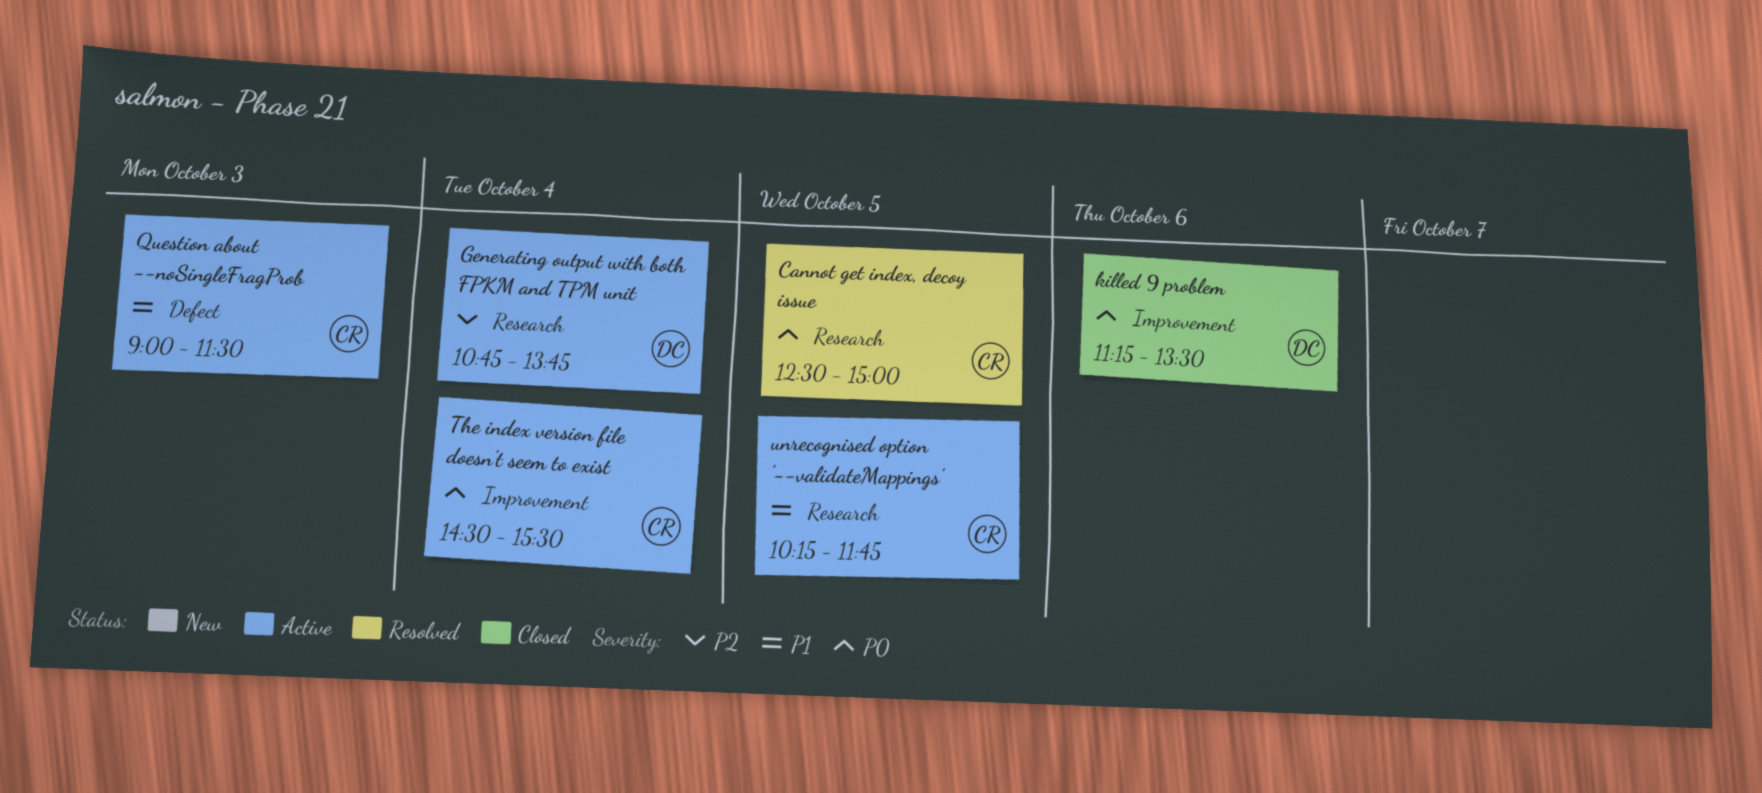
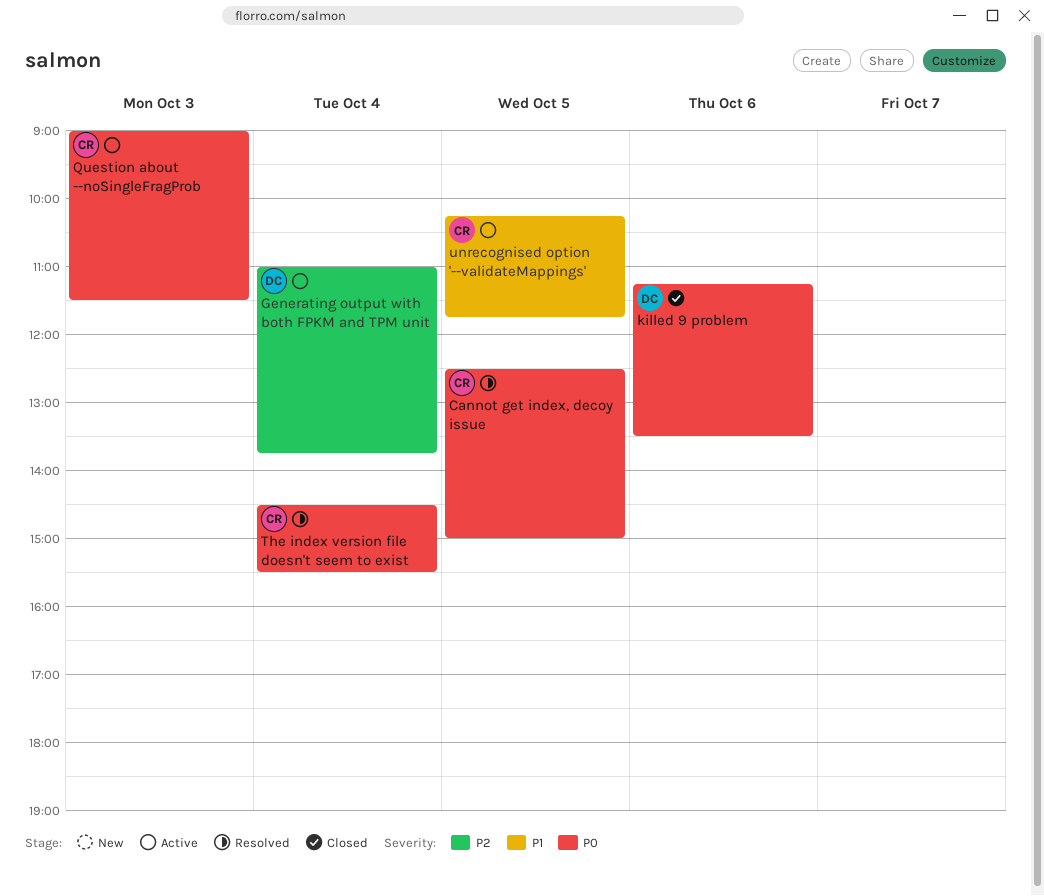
Generating output with both FPKM and TPM unit, begins: 10:45 -> 11:00
Question about --noSingleFragProb, priority: P1 -> P0
The index version file doesn't seem to exist, status: Active -> Resolved

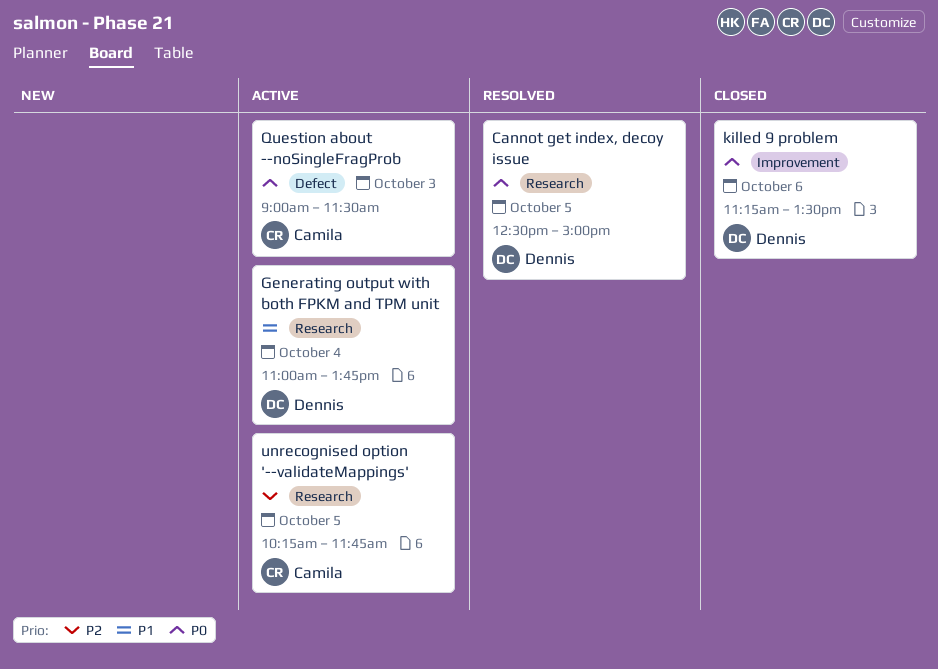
Cannot get index, decoy issue, owner: Camila -> Dennis
Generating output with both FPKM and TPM unit, priority: P2 -> P1
The index version file doesn't seem to exist: present -> none
unrecognised option '--validateMappings', priority: P1 -> P2

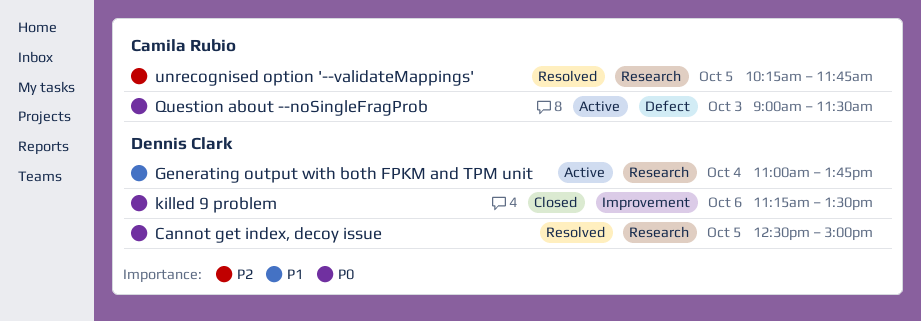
unrecognised option '--validateMappings', status: Active -> Resolved

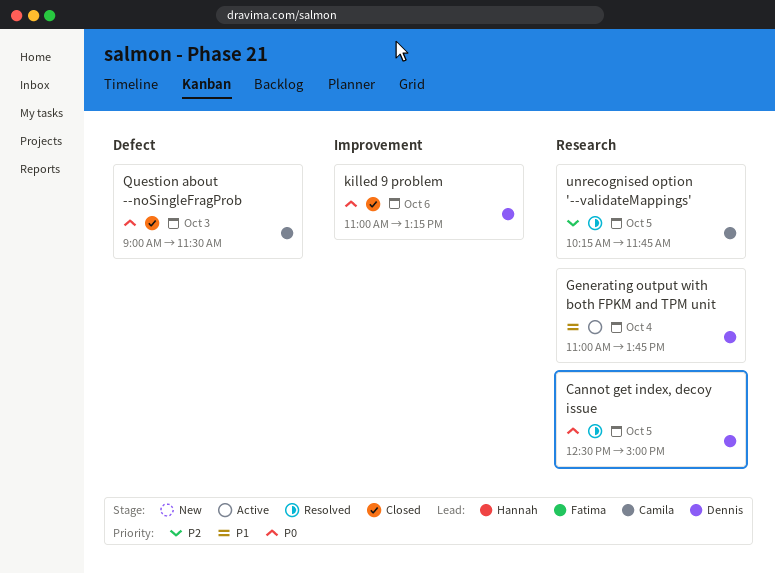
killed 9 problem, begins: 11:15 -> 11:00
killed 9 problem, ends: 13:30 -> 13:15
Question about --noSingleFragProb, status: Active -> Closed

